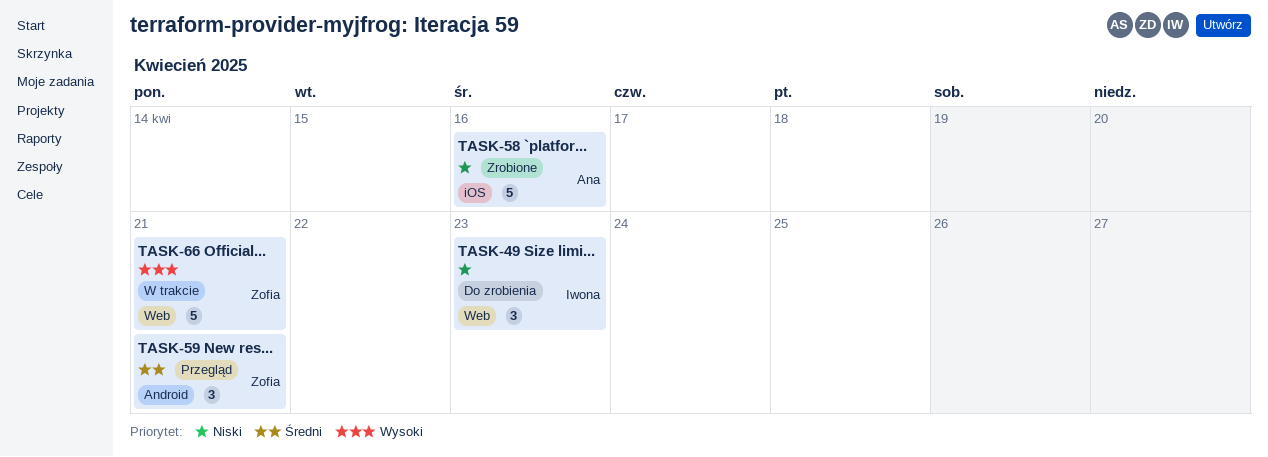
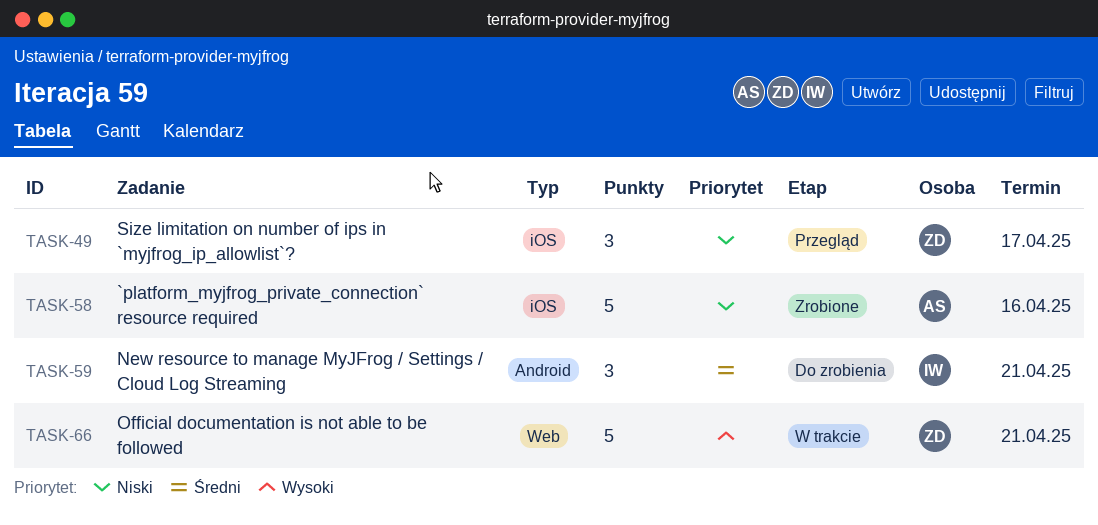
TASK-49, status: Do zrobienia -> Przegląd
TASK-49, owner: Iwona -> Zofia
TASK-49, label: Web -> iOS
TASK-49, due: Apr 23 -> Apr 17
TASK-59, status: Przegląd -> Do zrobienia
TASK-59, owner: Zofia -> Iwona

